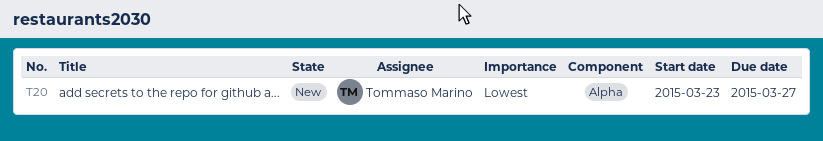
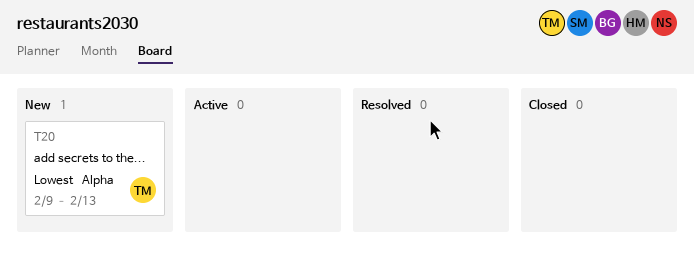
T20, start: Mar 23 -> Feb 9
T20, due: Mar 27 -> Feb 13

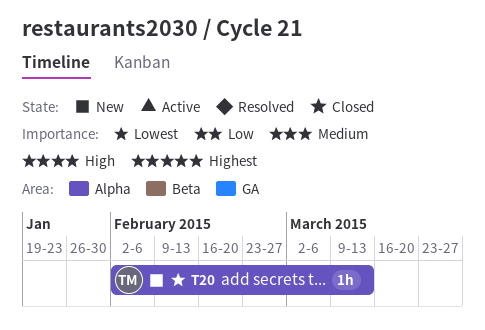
T20, start: Feb 9 -> Feb 2
T20, due: Feb 13 -> Mar 13

